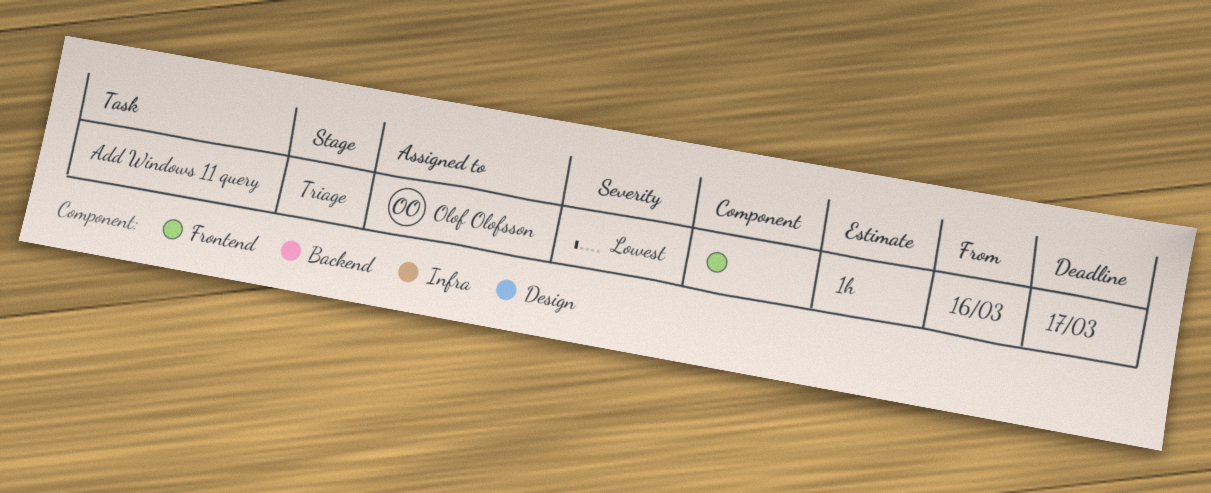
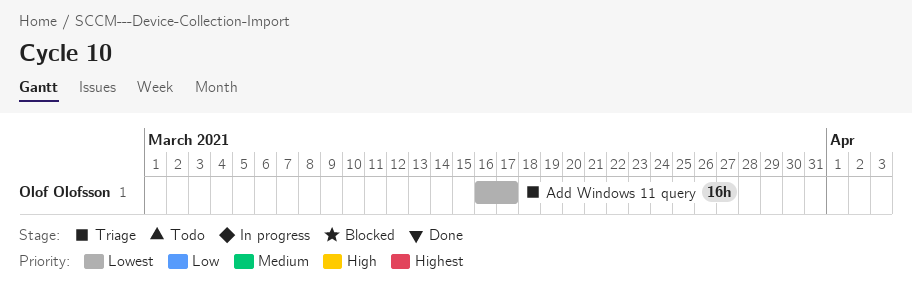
Add Windows 11 query, estimate: 1h -> 16h

